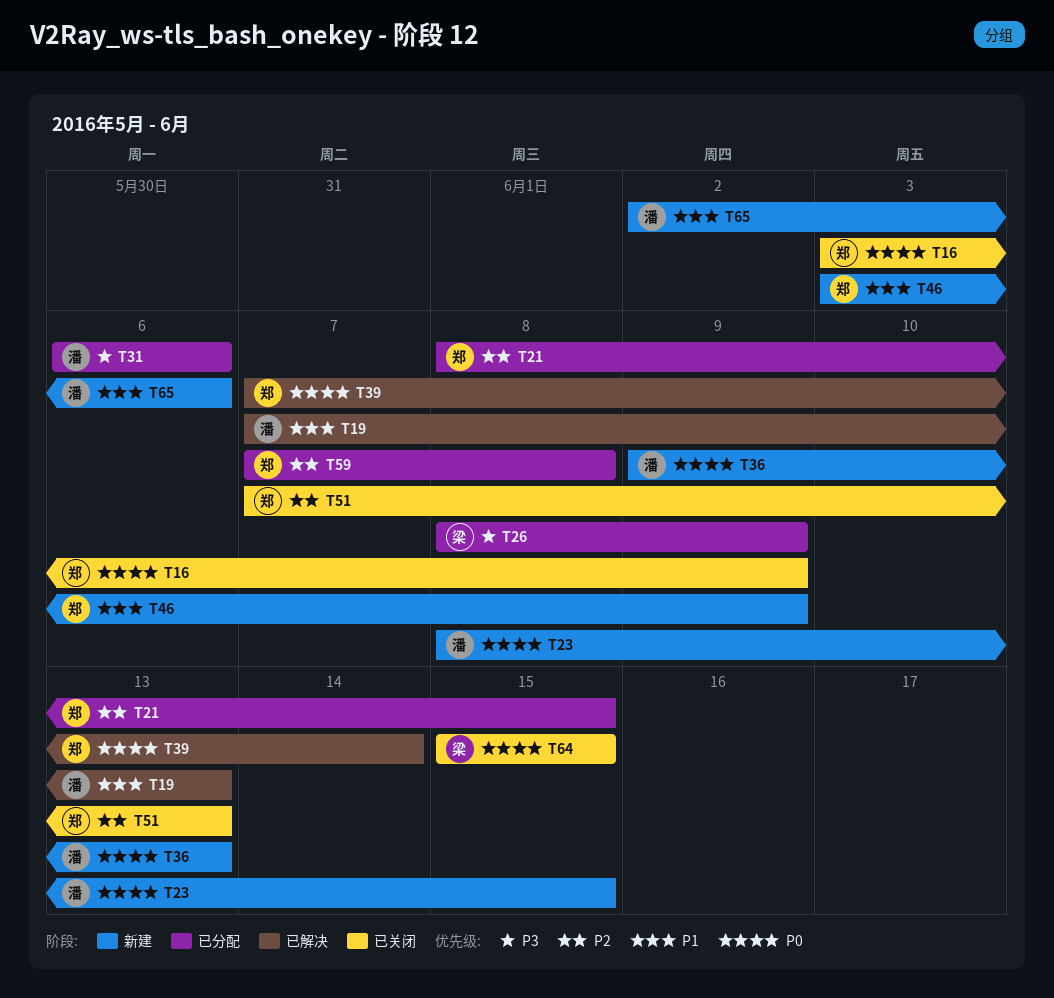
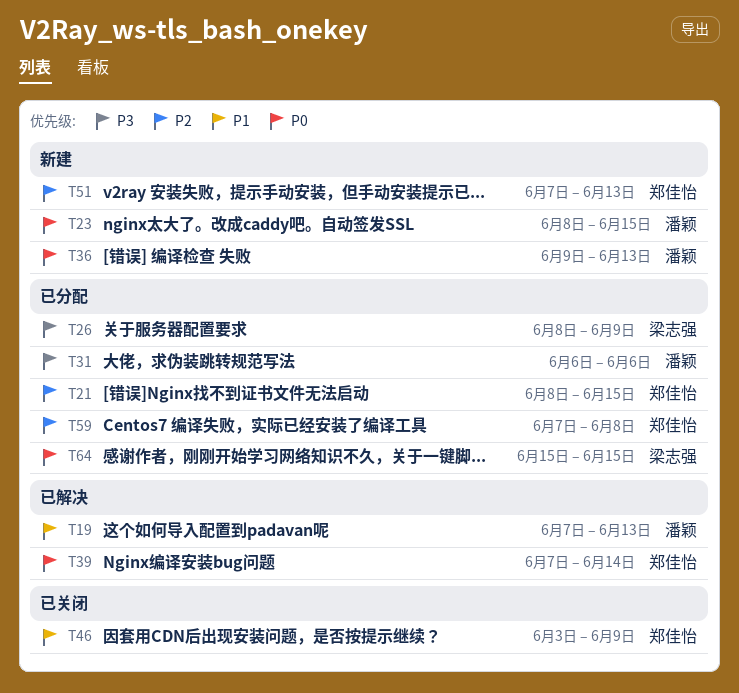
T16: present -> none
T46, status: 新建 -> 已关闭
T51, status: 已关闭 -> 新建
T64, status: 已关闭 -> 已分配
T65: present -> none

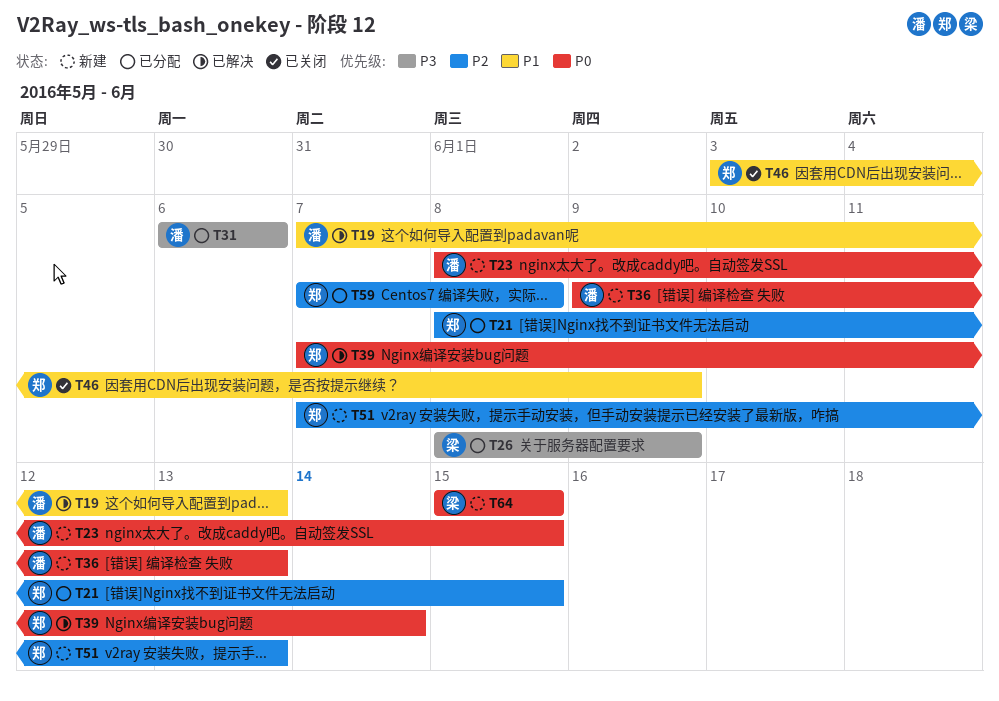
T64, status: 已分配 -> 新建

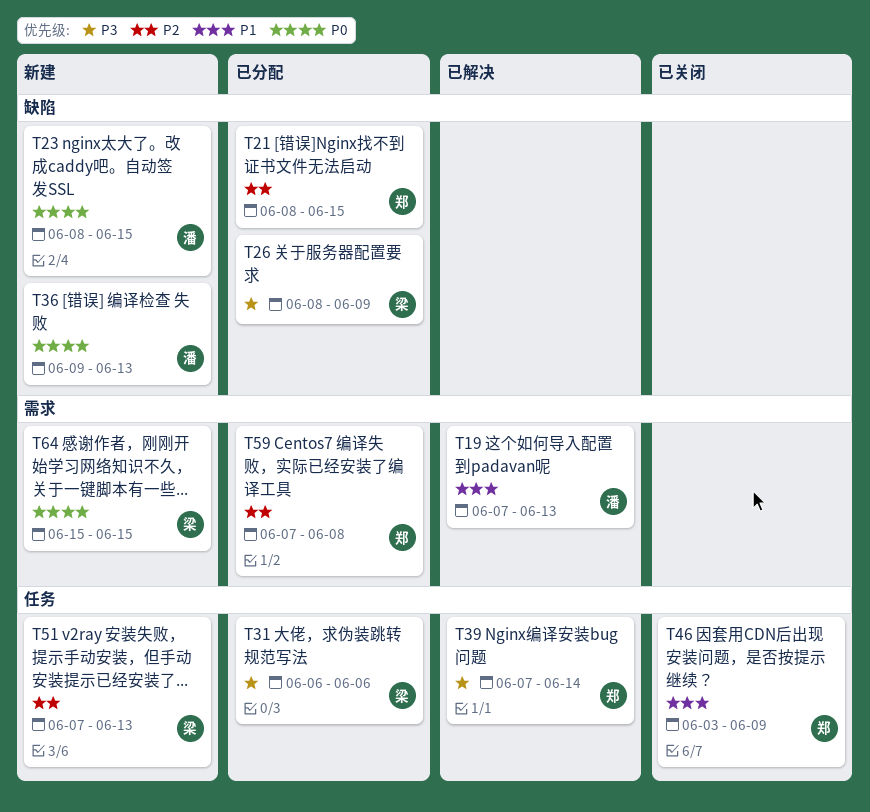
T31, owner: 潘 -> 梁
T39, priority: P0 -> P3
T51, owner: 郑 -> 梁

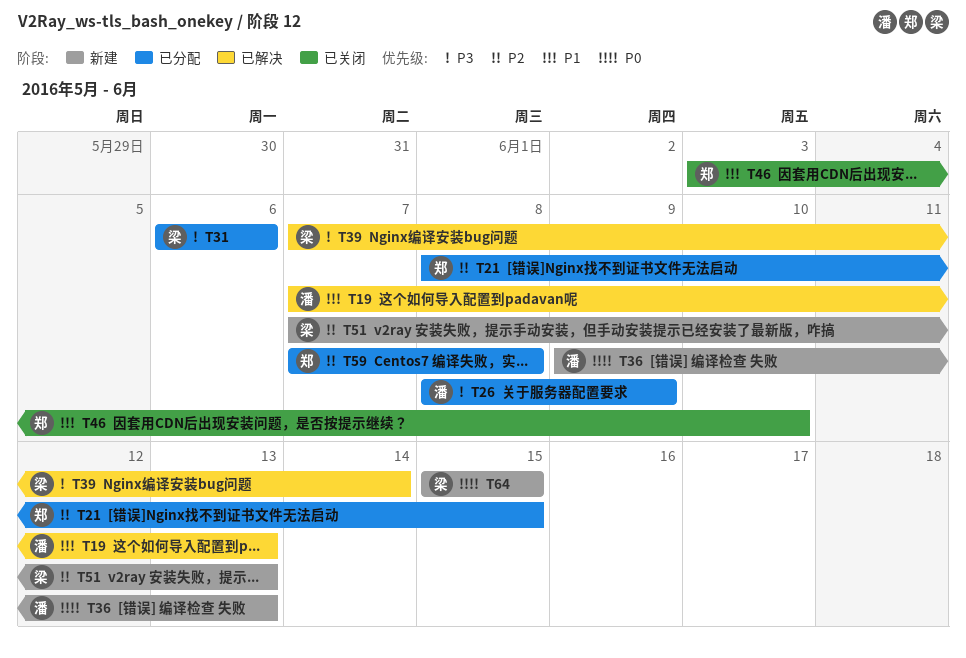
T23: present -> none
T26, owner: 梁 -> 潘
T39, owner: 郑 -> 梁
T46, due: Jun 9 -> Jun 10

